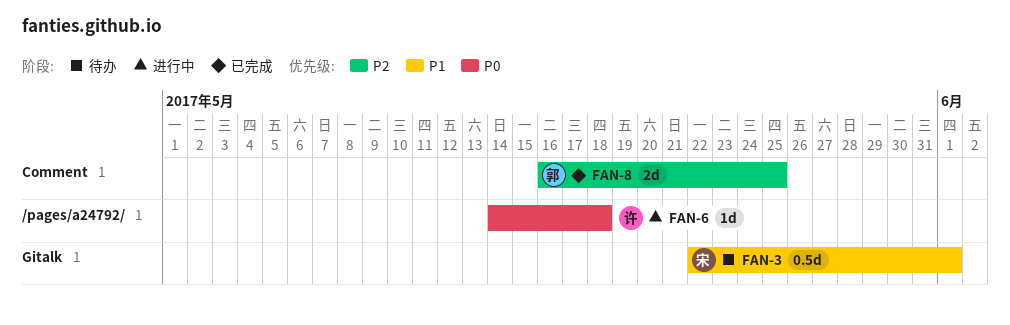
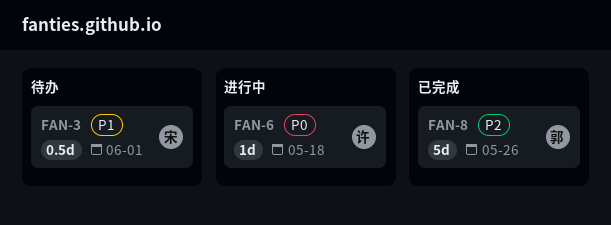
FAN-8, estimate: 2d -> 5d
FAN-8, due: May 25 -> May 26

